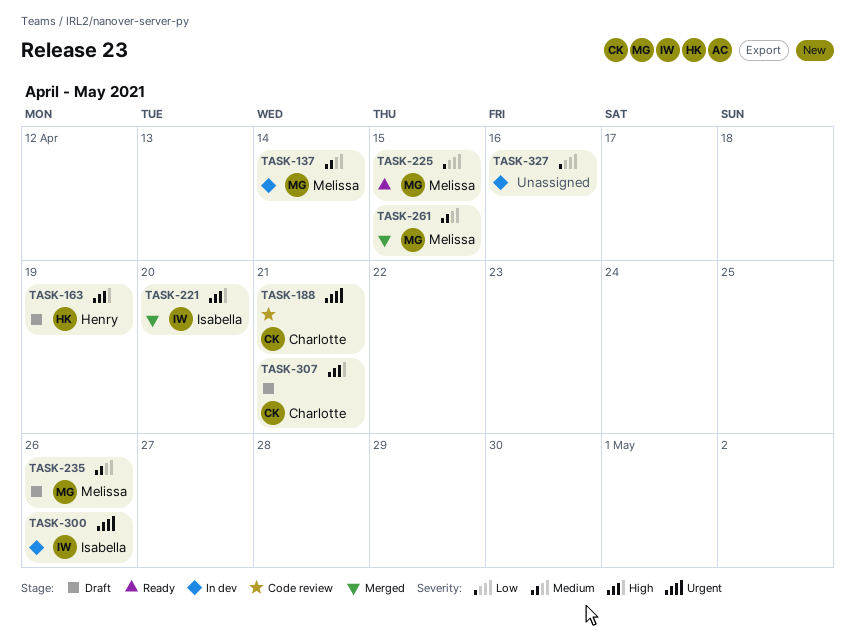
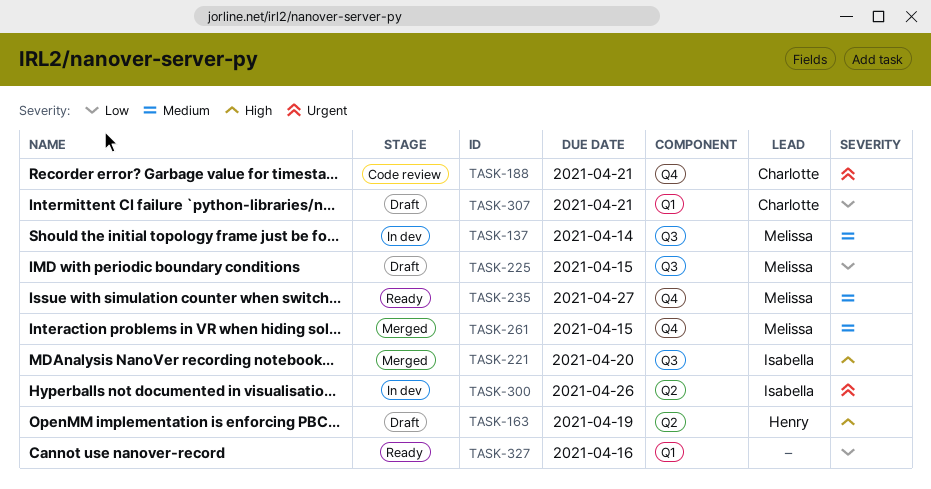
TASK-225, status: Ready -> Draft
TASK-235, status: Draft -> Ready
TASK-235, due: Apr 26 -> Apr 27
TASK-307, priority: High -> Low
TASK-327, status: In dev -> Ready

